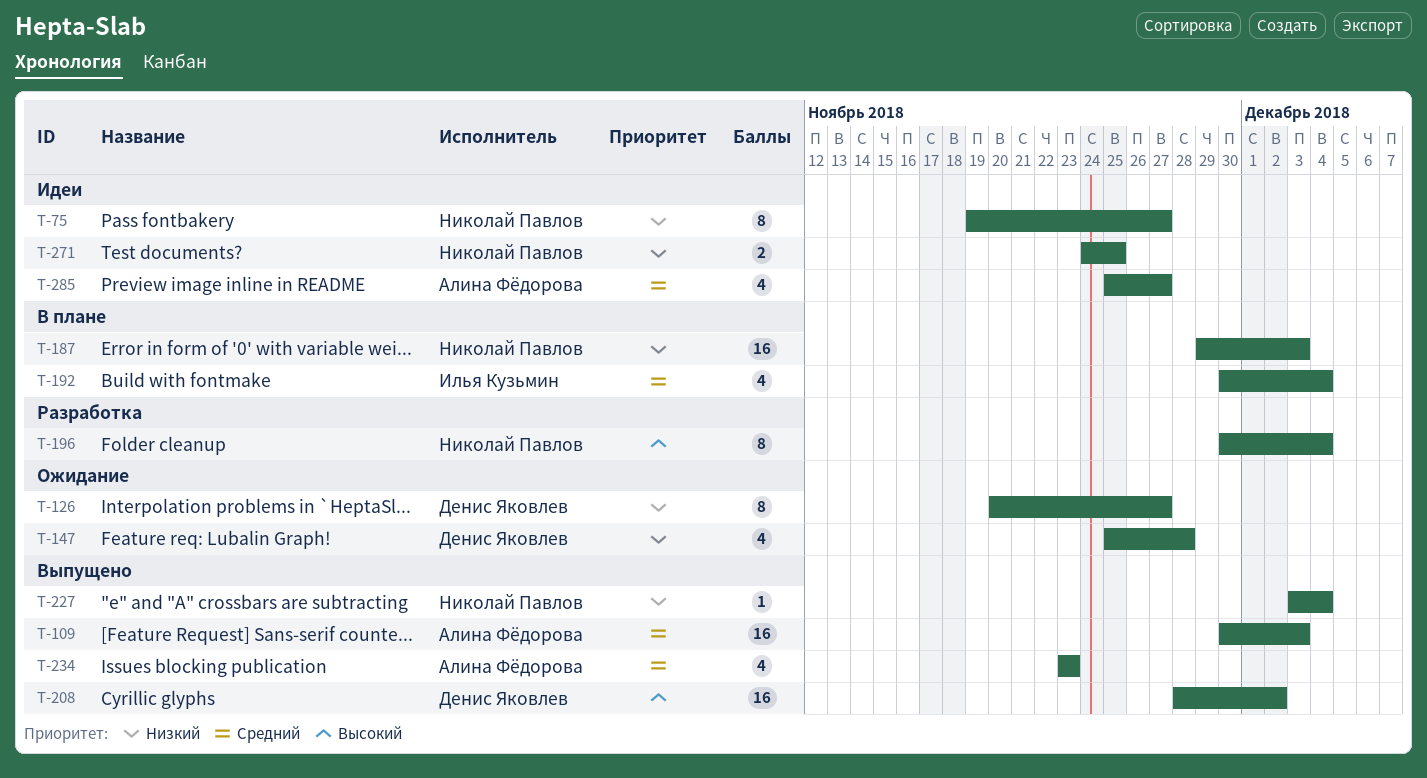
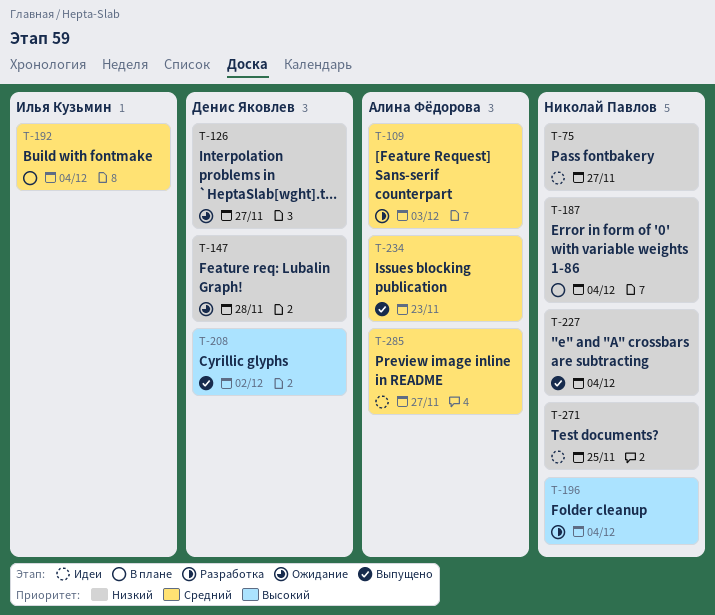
T-109, status: Выпущено -> Разработка
T-187, due: Dec 3 -> Dec 4

